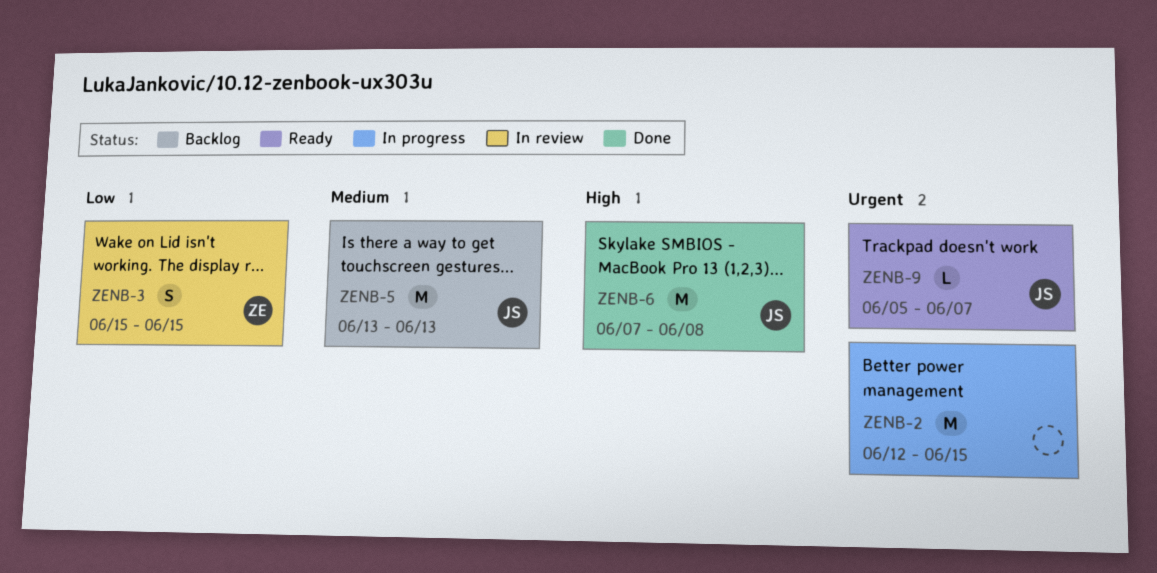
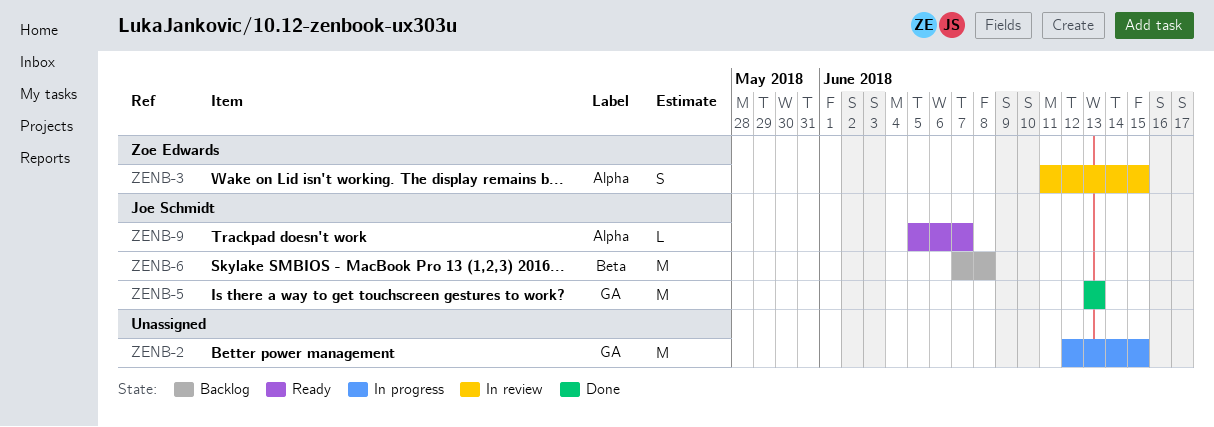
ZENB-3, start: Jun 15 -> Jun 11
ZENB-5, status: Backlog -> Done
ZENB-6, status: Done -> Backlog

